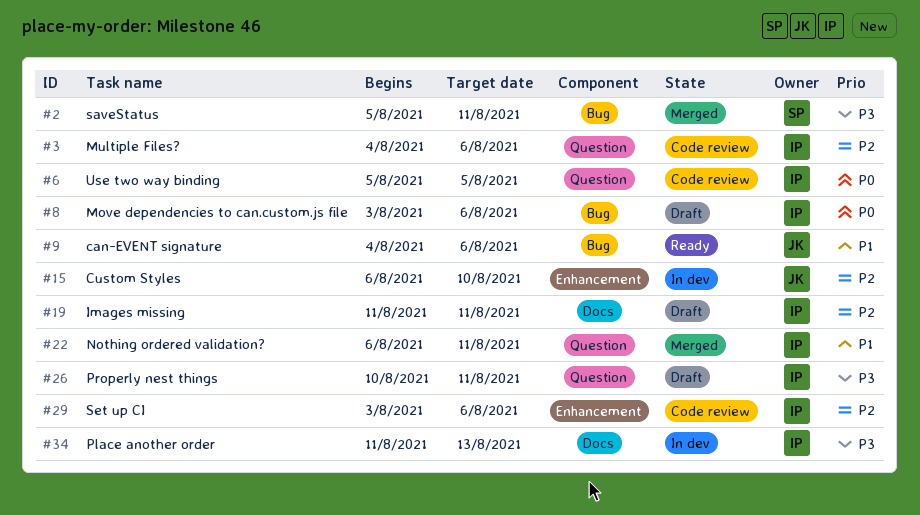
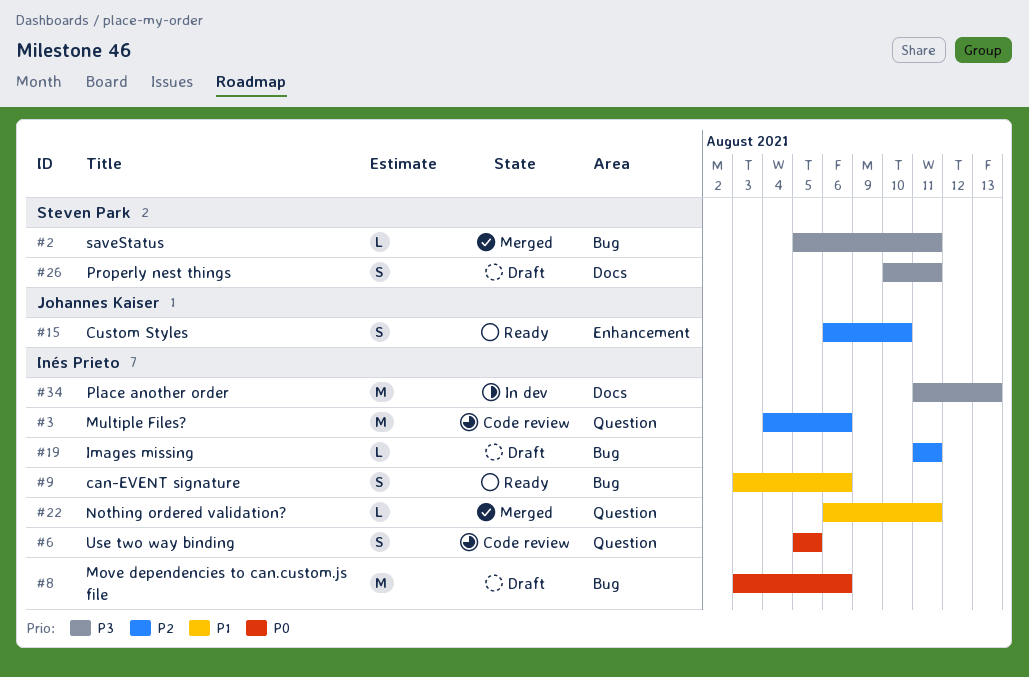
#9, owner: Johannes Kaiser -> Inés Prieto
#9, start: Aug 4 -> Aug 3
#15, status: In dev -> Ready
#19, label: Docs -> Bug
#26, owner: Inés Prieto -> Steven Park
#26, label: Question -> Docs
#29: present -> none

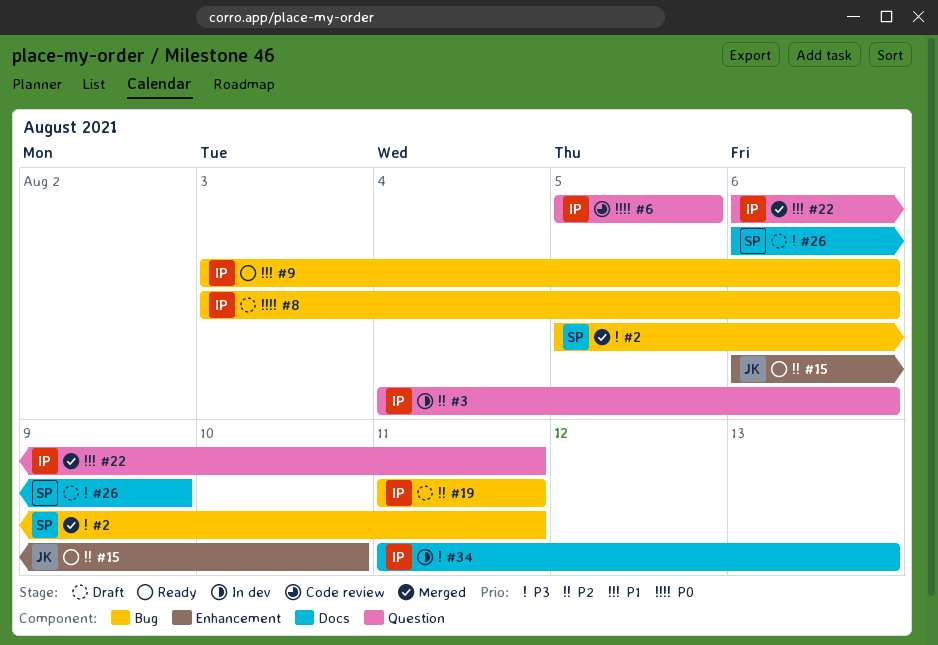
#3, status: Code review -> In dev
#26, start: Aug 10 -> Aug 6
#26, due: Aug 11 -> Aug 9

